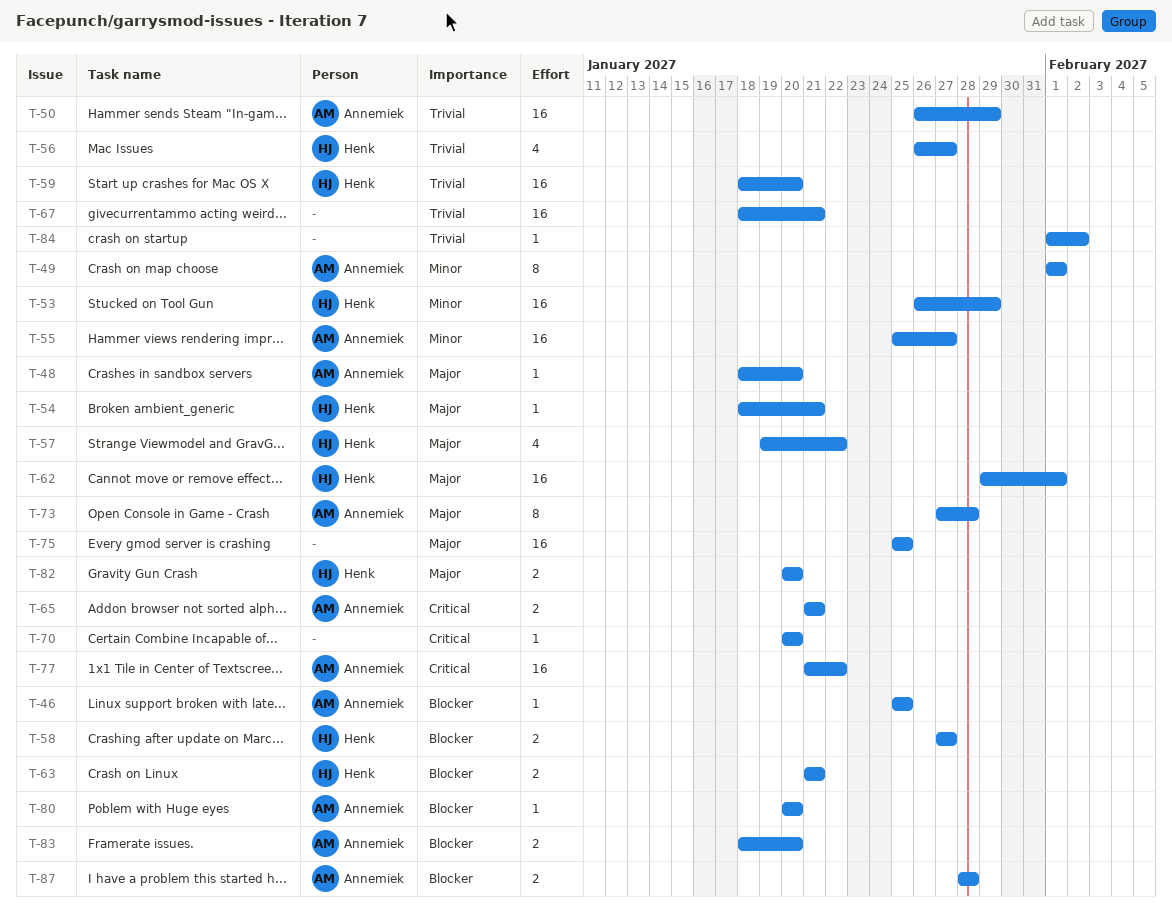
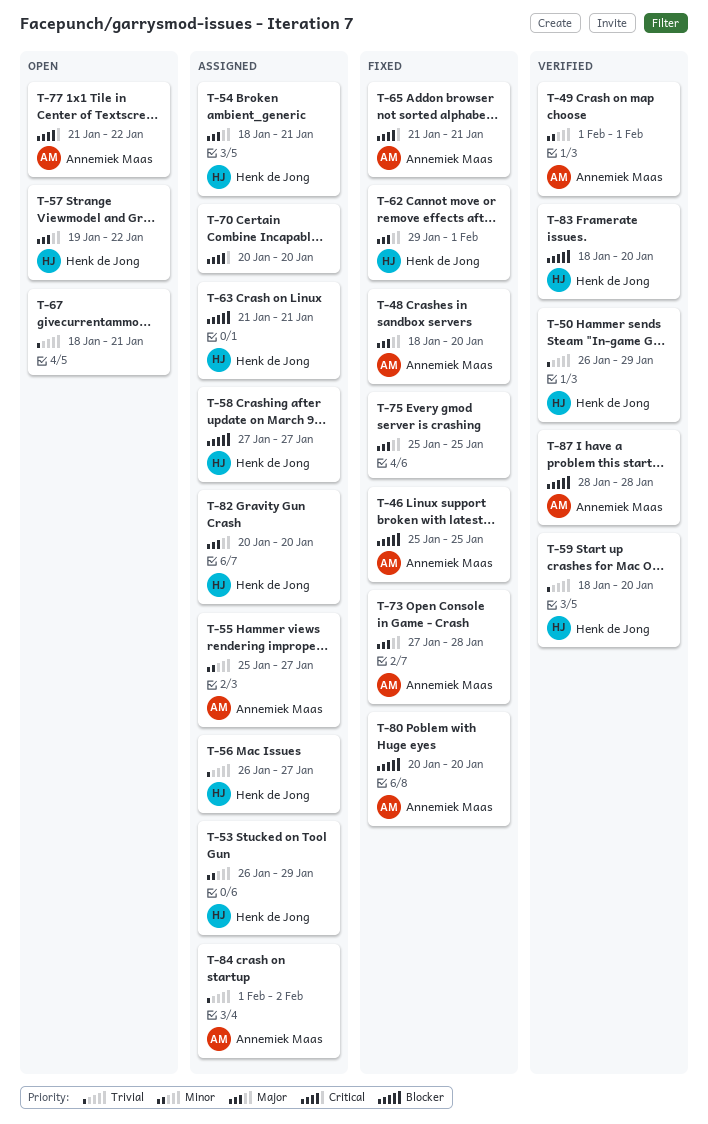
T-50, owner: Annemiek Maas -> Henk de Jong
T-83, owner: Annemiek Maas -> Henk de Jong
T-84, owner: none -> Annemiek Maas

